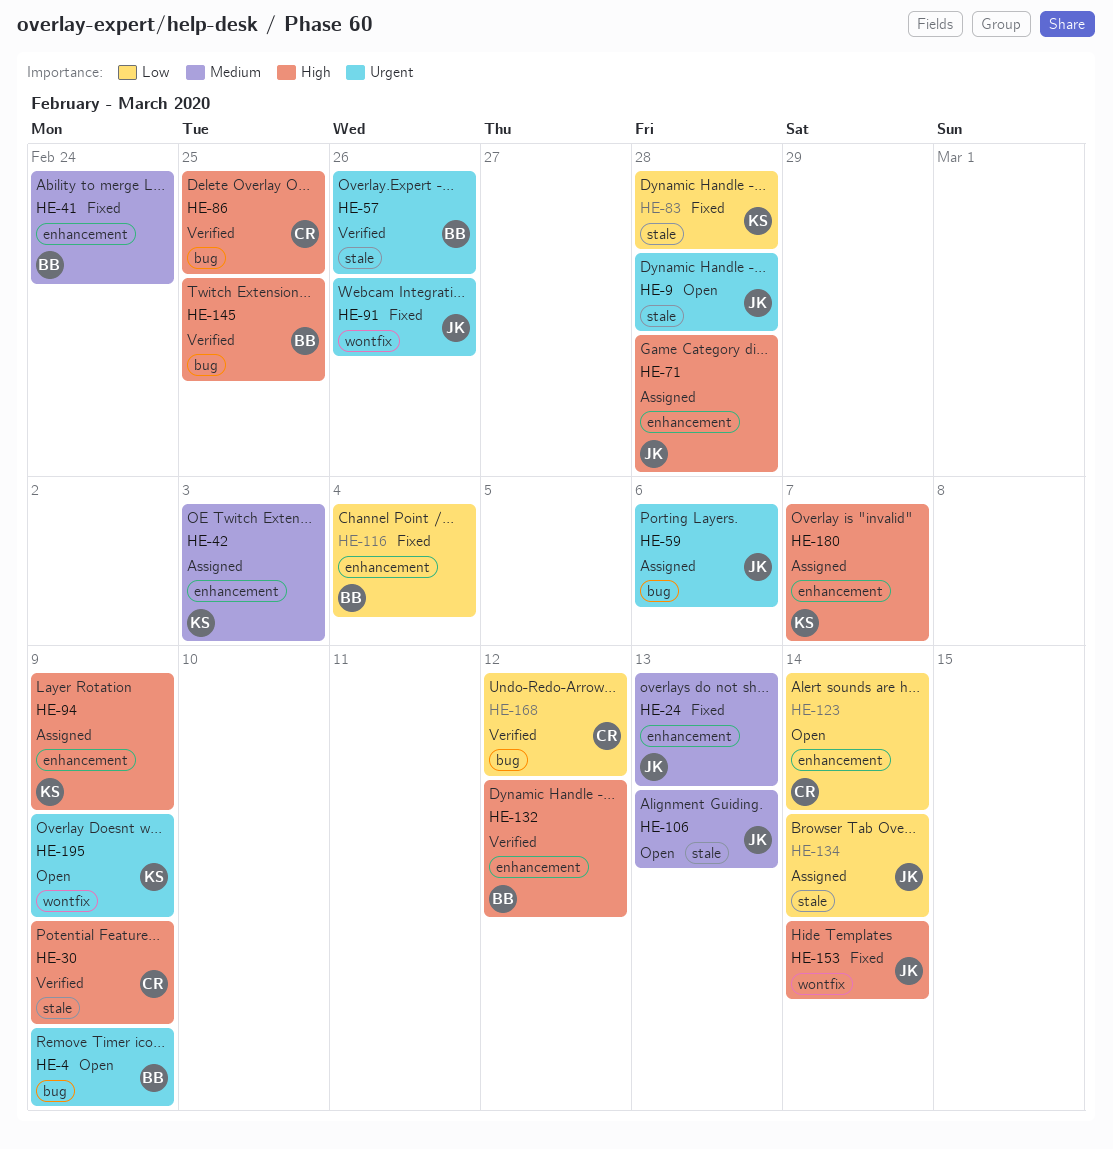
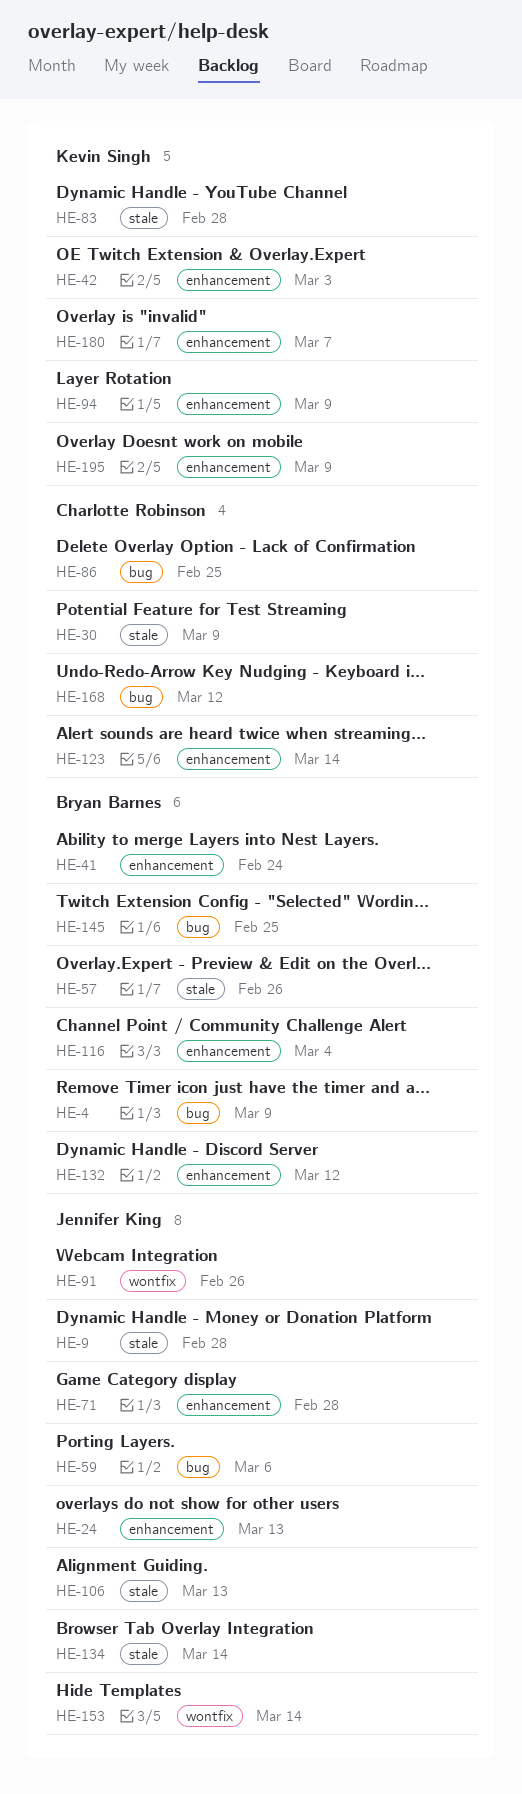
HE-195, label: wontfix -> enhancement

